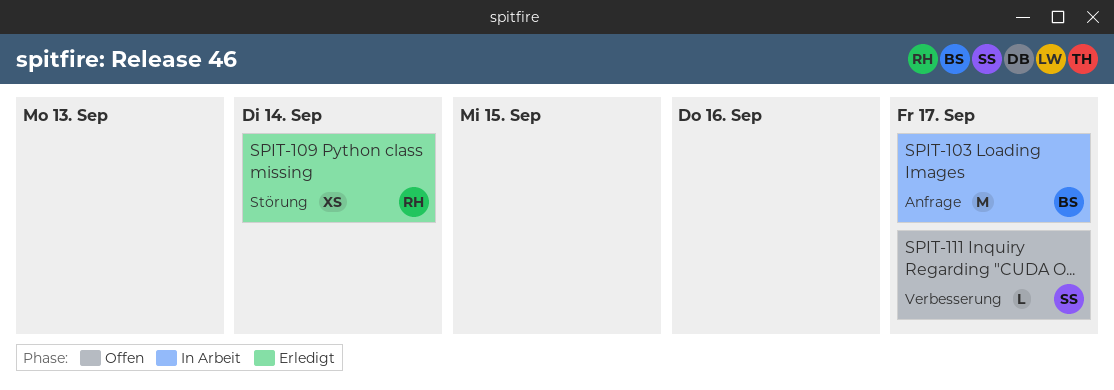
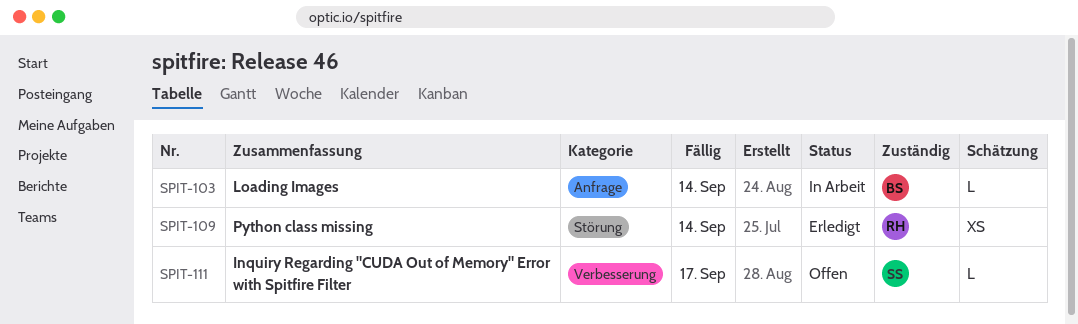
SPIT-103, estimate: M -> L
SPIT-103, due: Sep 17 -> Sep 14

